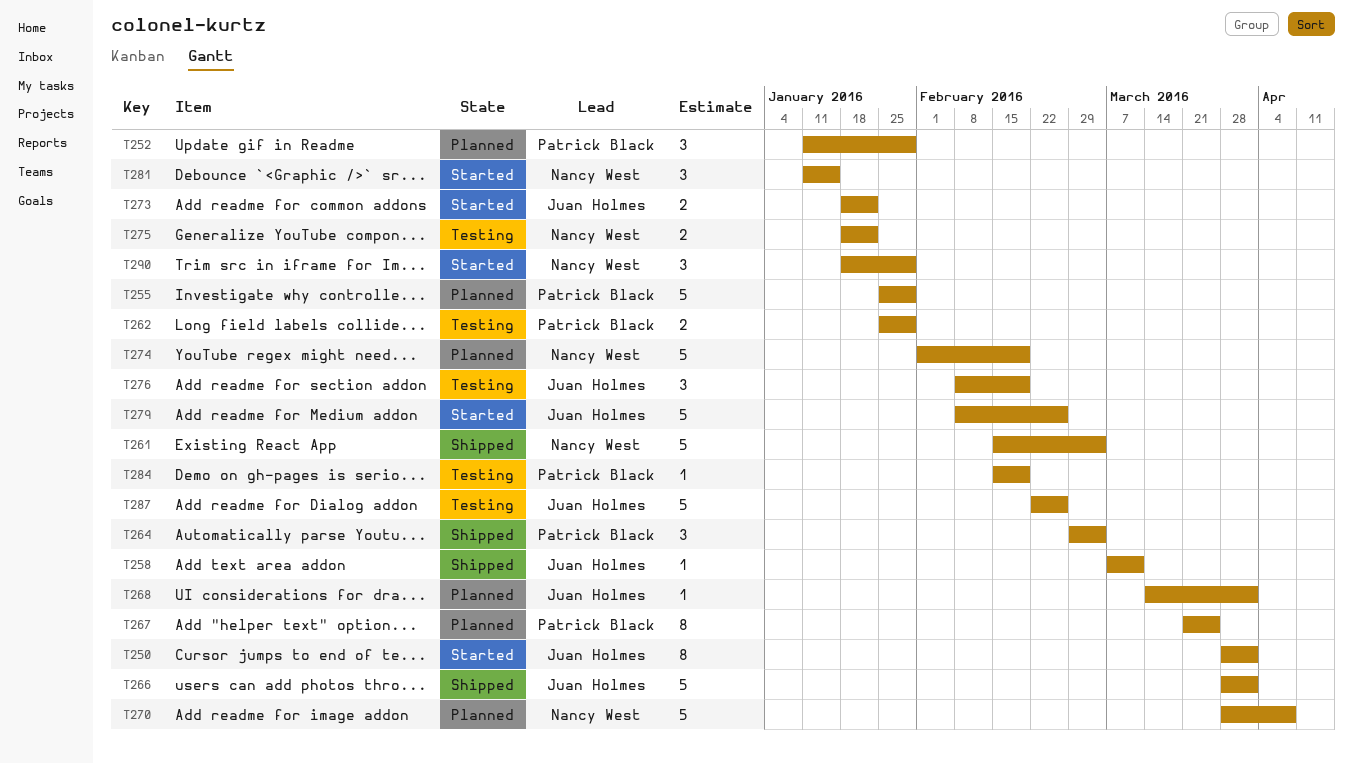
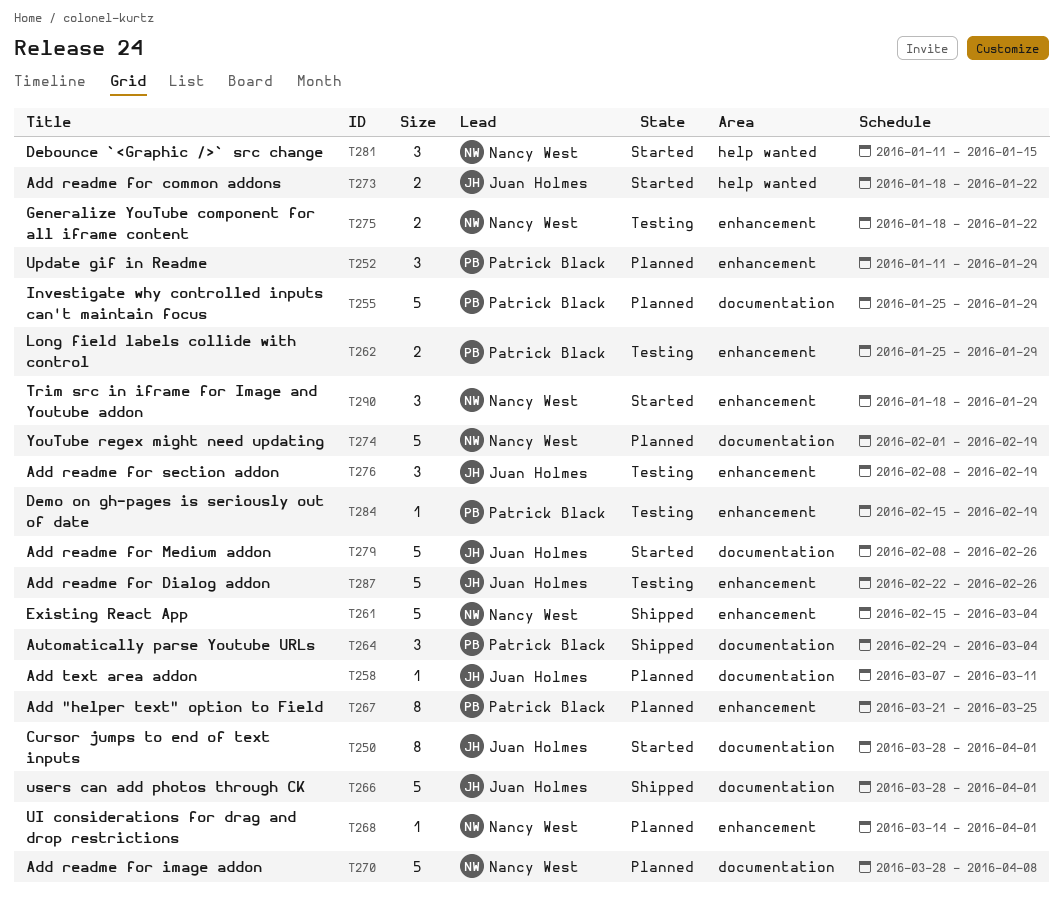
T258, status: Shipped -> Planned
T268, owner: Juan Holmes -> Nancy West

